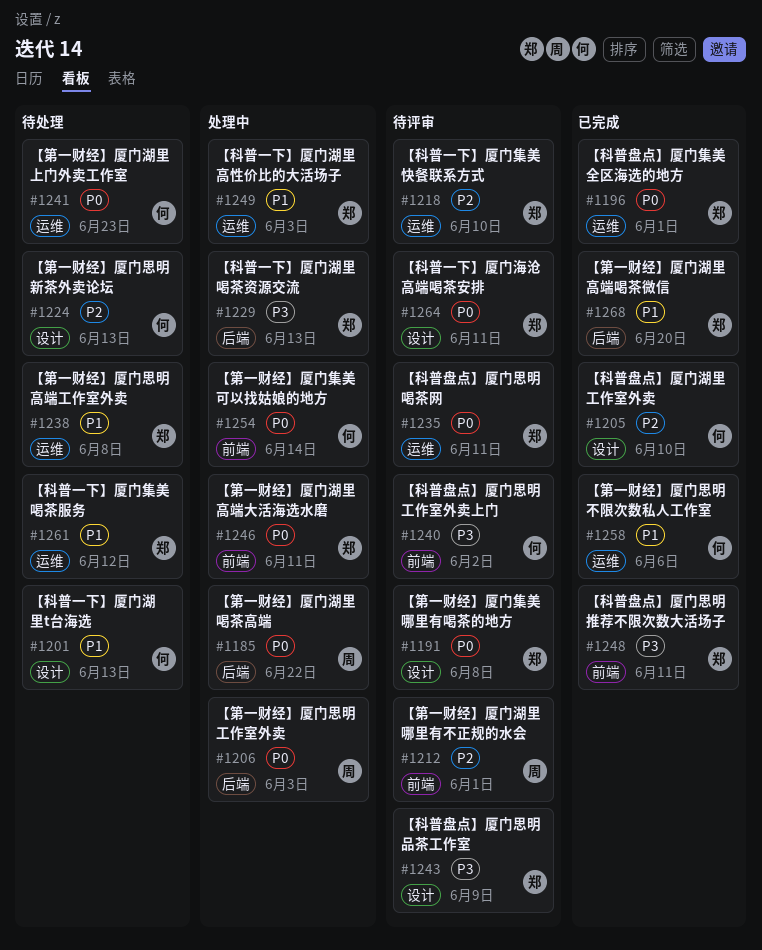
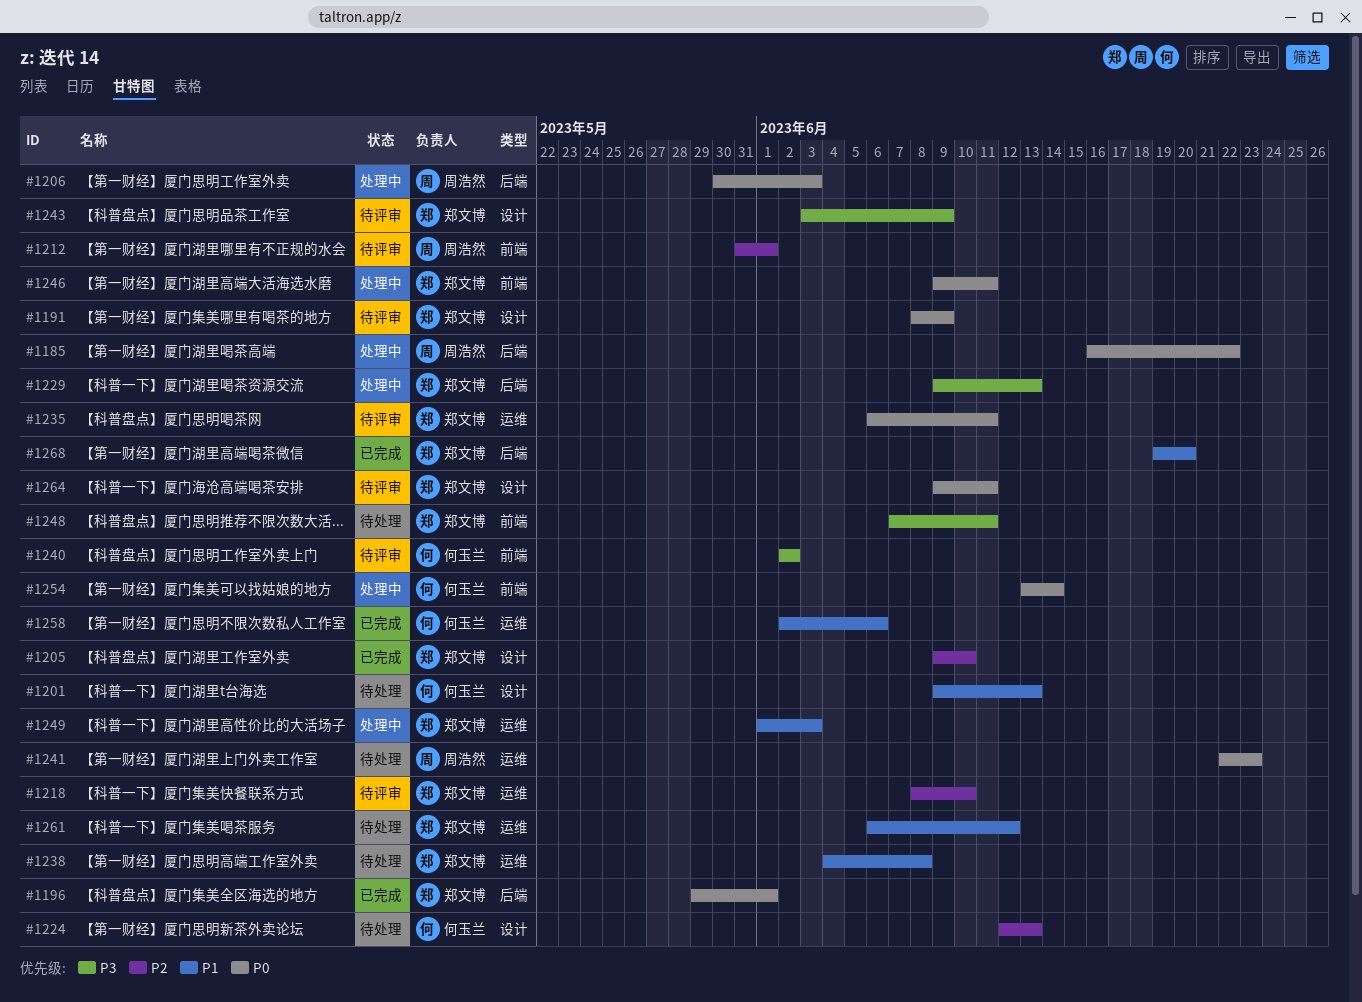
#1191, due: Jun 8 -> Jun 9
#1196, label: 运维 -> 后端
#1205, owner: 何玉兰 -> 郑文博
#1241, owner: 何玉兰 -> 周浩然
#1248, status: 已完成 -> 待处理

